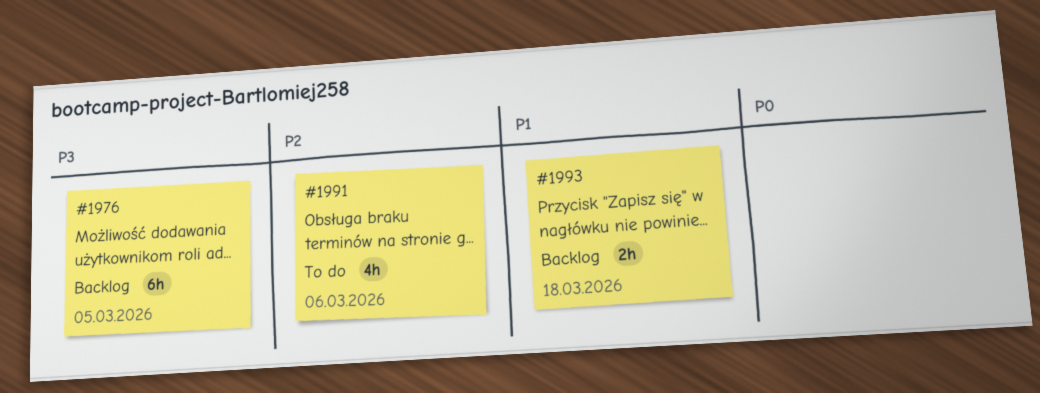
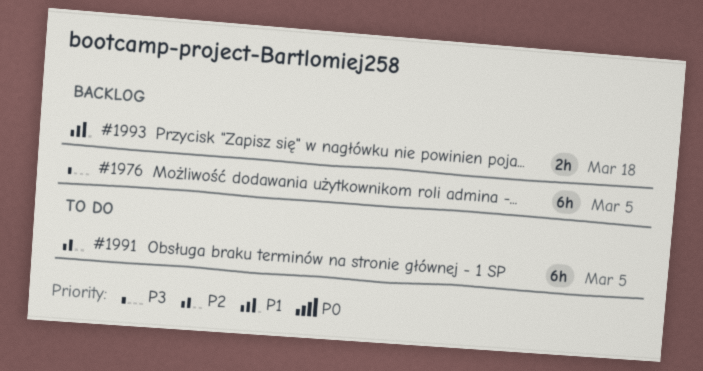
#1991, estimate: 4h -> 6h
#1991, due: Mar 6 -> Mar 5

